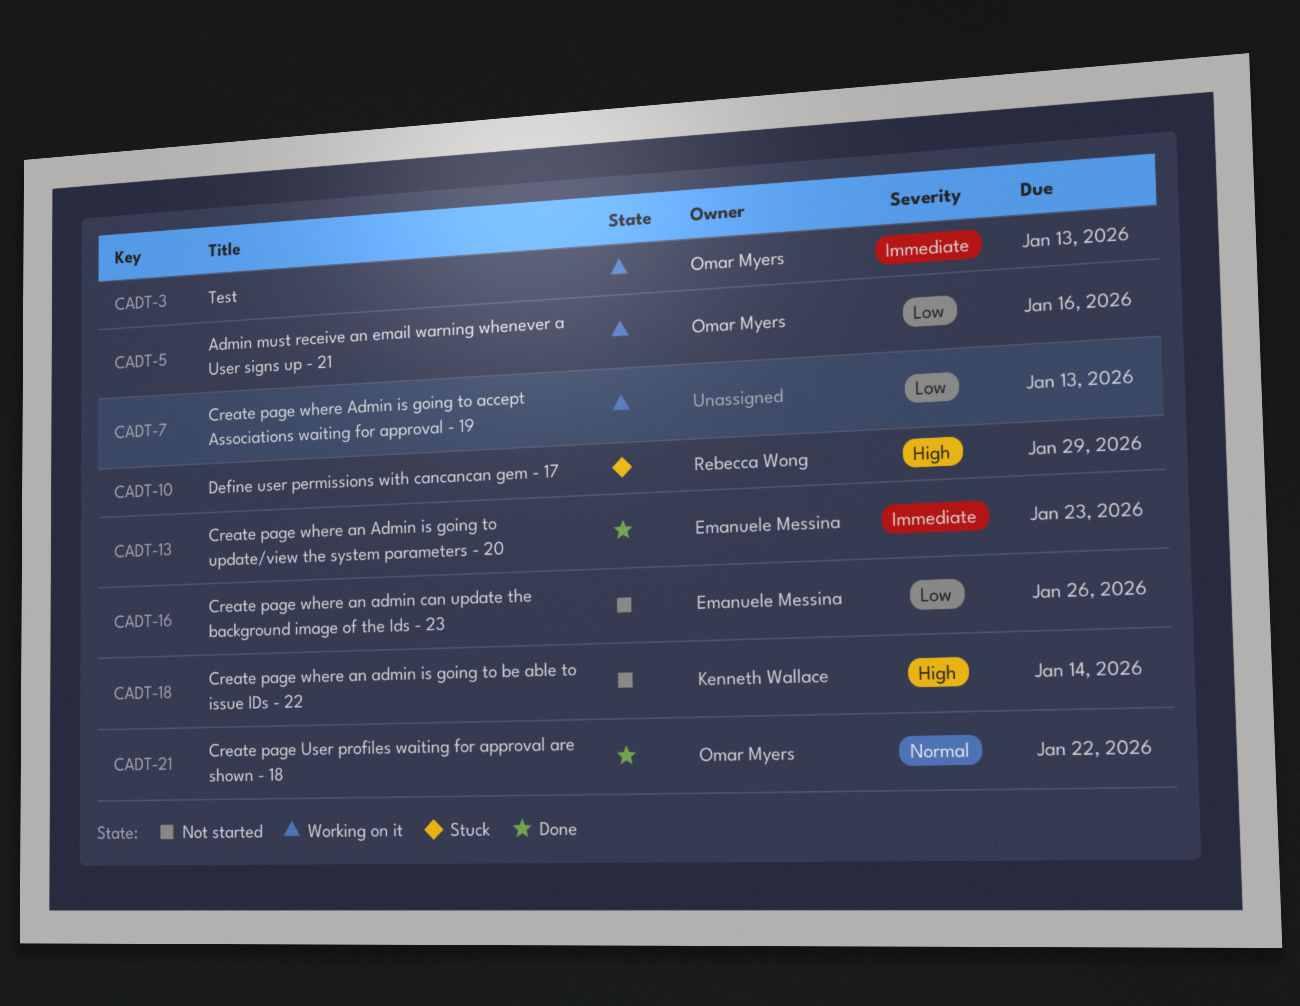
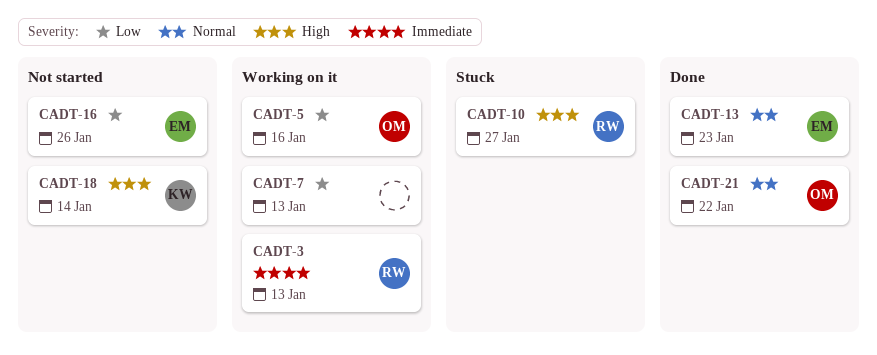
CADT-3, owner: Omar Myers -> Rebecca Wong
CADT-10, due: Jan 29 -> Jan 27
CADT-13, priority: Immediate -> Normal

